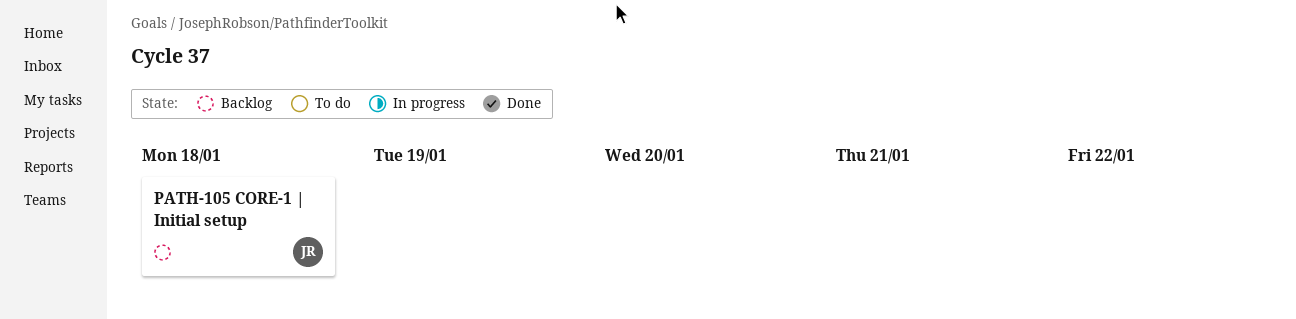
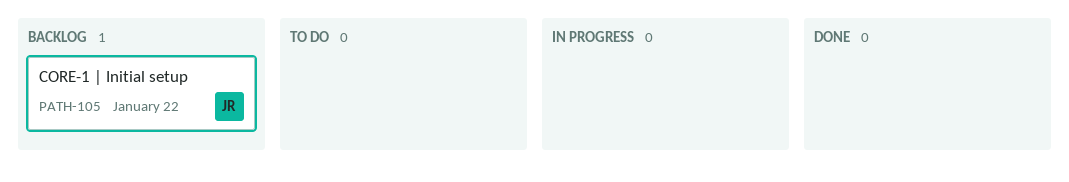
PATH-105, due: Jan 18 -> Jan 22

